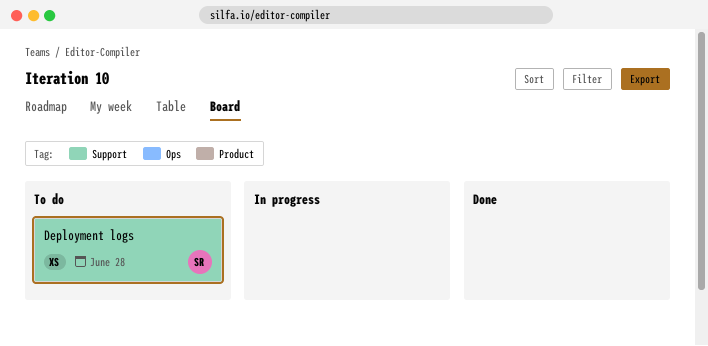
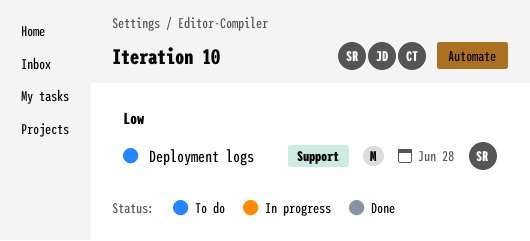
Deployment logs, estimate: XS -> M

